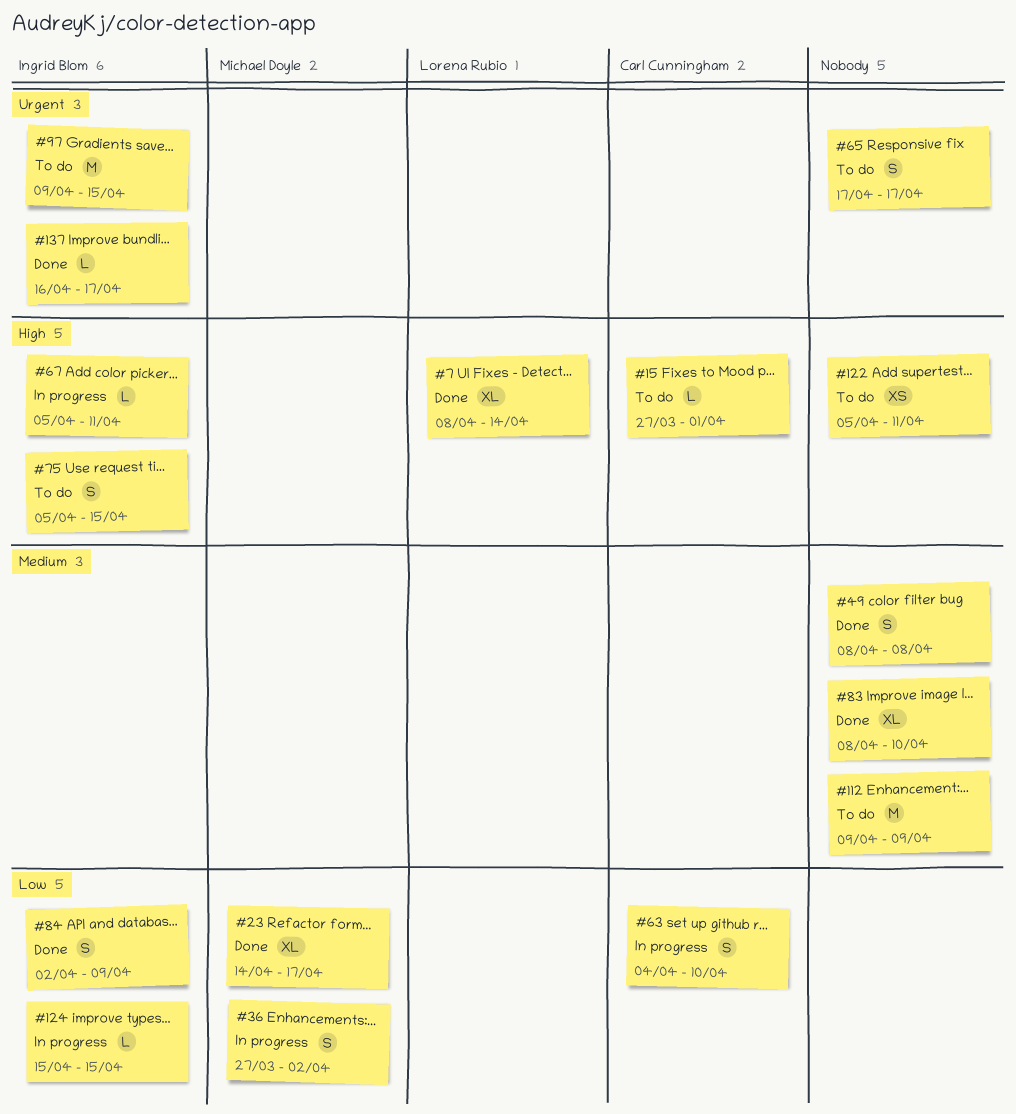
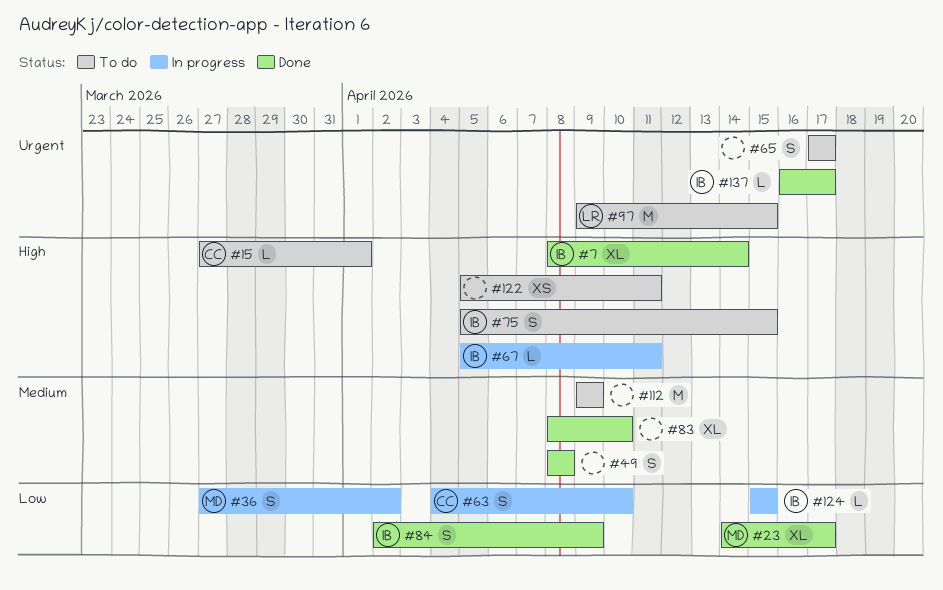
#7, owner: Lorena Rubio -> Ingrid Blom
#97, owner: Ingrid Blom -> Lorena Rubio

